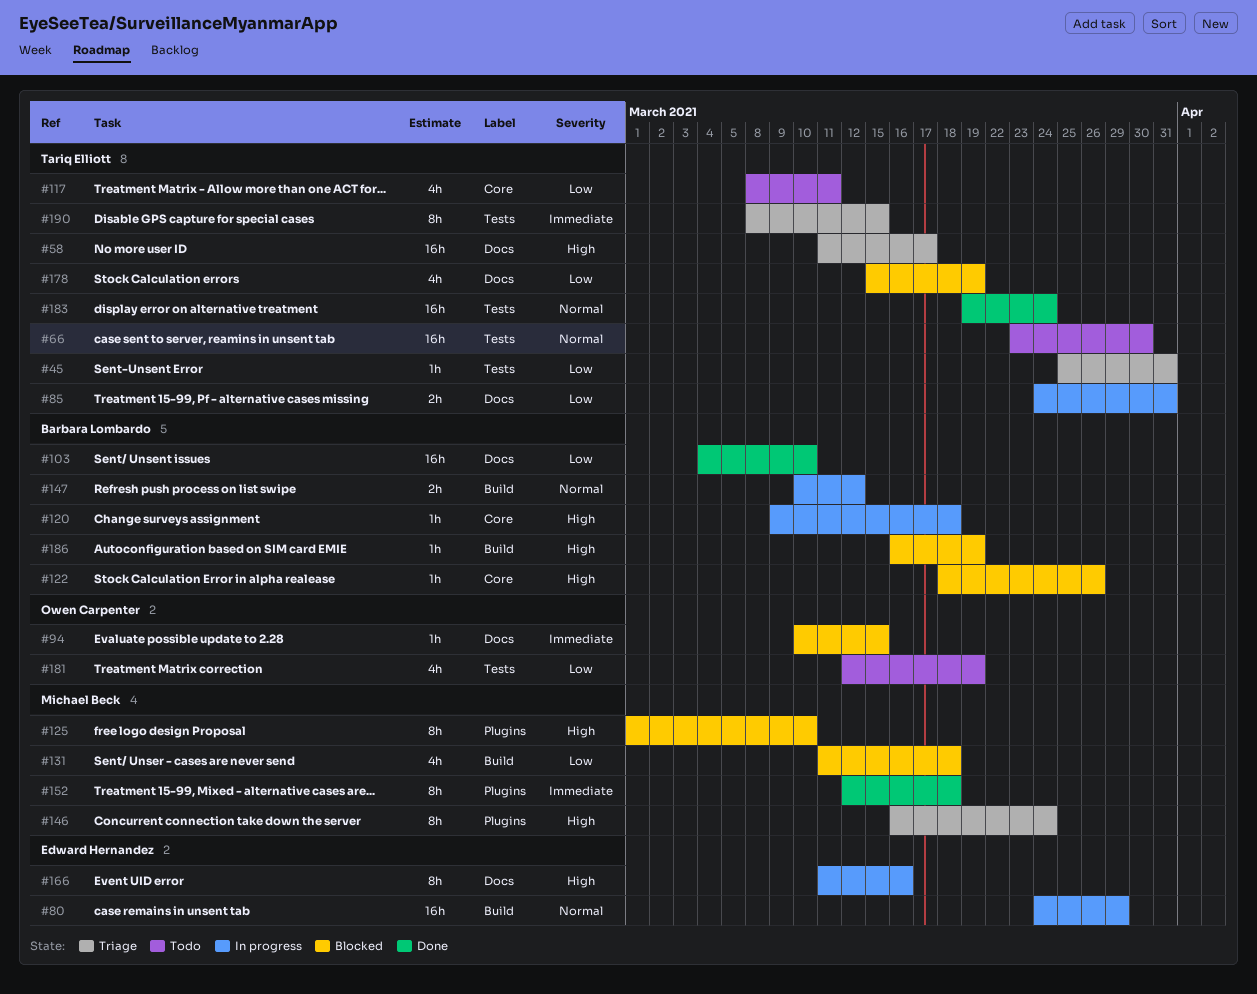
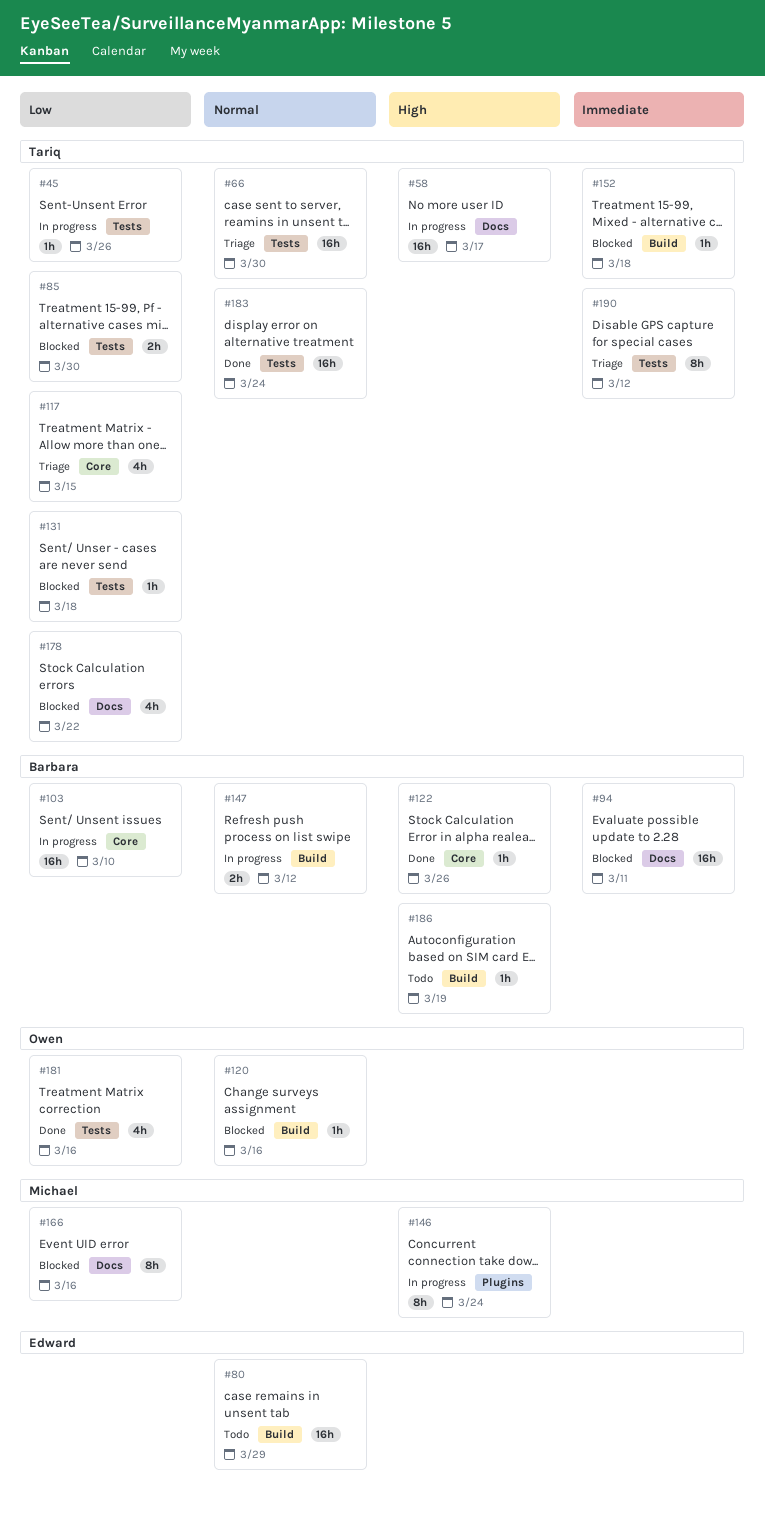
#45, status: Triage -> In progress
#45, due: Mar 31 -> Mar 26
#58, status: Triage -> In progress
#66, status: Todo -> Triage
#80, status: In progress -> Todo
#85, status: In progress -> Blocked
#85, label: Docs -> Tests
#85, due: Mar 31 -> Mar 30
#94, owner: Owen Carpenter -> Barbara Lombardo
#94, estimate: 1h -> 16h
#94, due: Mar 15 -> Mar 11
#103, status: Done -> In progress
#103, label: Docs -> Core
#117, status: Todo -> Triage
#117, due: Mar 11 -> Mar 15
#120, status: In progress -> Blocked
#120, owner: Barbara Lombardo -> Owen Carpenter
#120, priority: High -> Normal
#120, label: Core -> Build
#120, due: Mar 18 -> Mar 16
#122, status: Blocked -> Done
#125: present -> none
#131, owner: Michael Beck -> Tariq Elliott
#131, label: Build -> Tests
#131, estimate: 4h -> 1h
#146, status: Triage -> In progress
#152, status: Done -> Blocked
#152, owner: Michael Beck -> Tariq Elliott
#152, label: Plugins -> Build
#152, estimate: 8h -> 1h
#166, status: In progress -> Blocked
#166, owner: Edward Hernandez -> Michael Beck
#166, priority: High -> Low
#178, due: Mar 19 -> Mar 22
#181, status: Todo -> Done
#181, due: Mar 19 -> Mar 16
#186, status: Blocked -> Todo
#190, due: Mar 15 -> Mar 12

